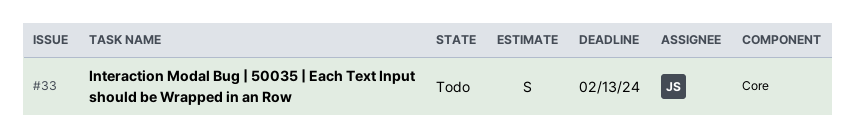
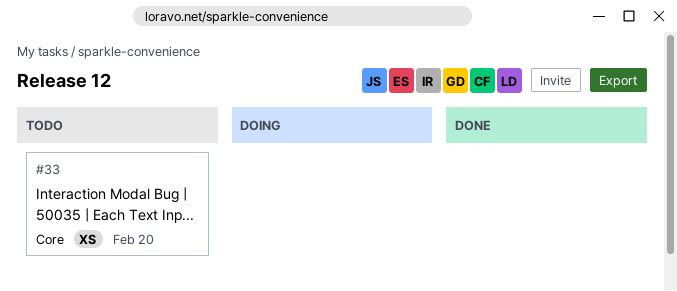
#33, estimate: S -> XS
#33, due: Feb 13 -> Feb 20

